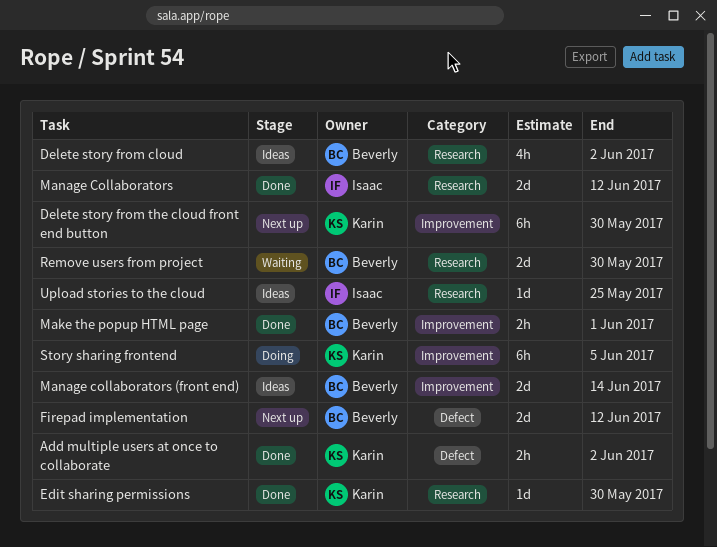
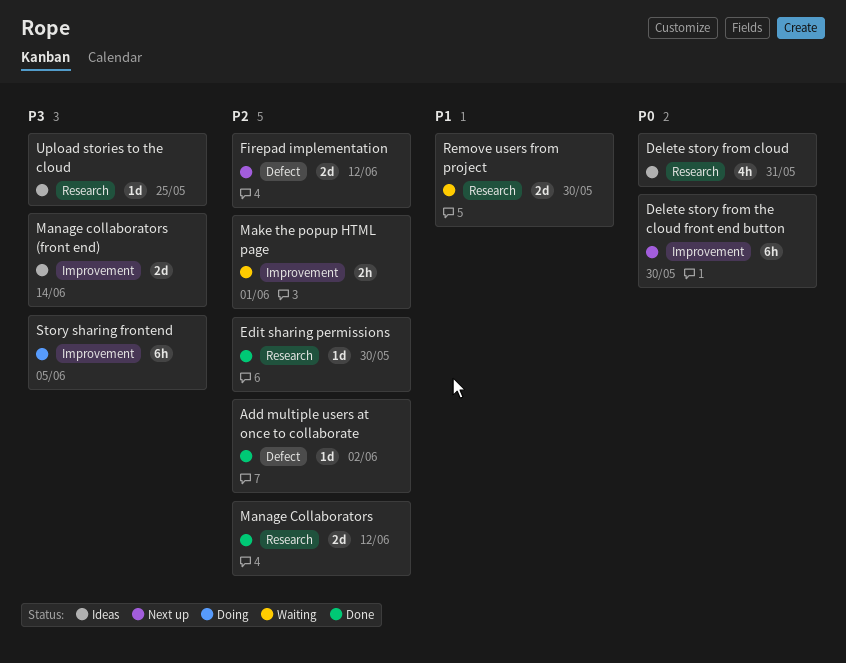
Add multiple users at once to collaborate, estimate: 2h -> 1d
Delete story from cloud, due: Jun 2 -> May 31
Make the popup HTML page, status: Done -> Waiting

